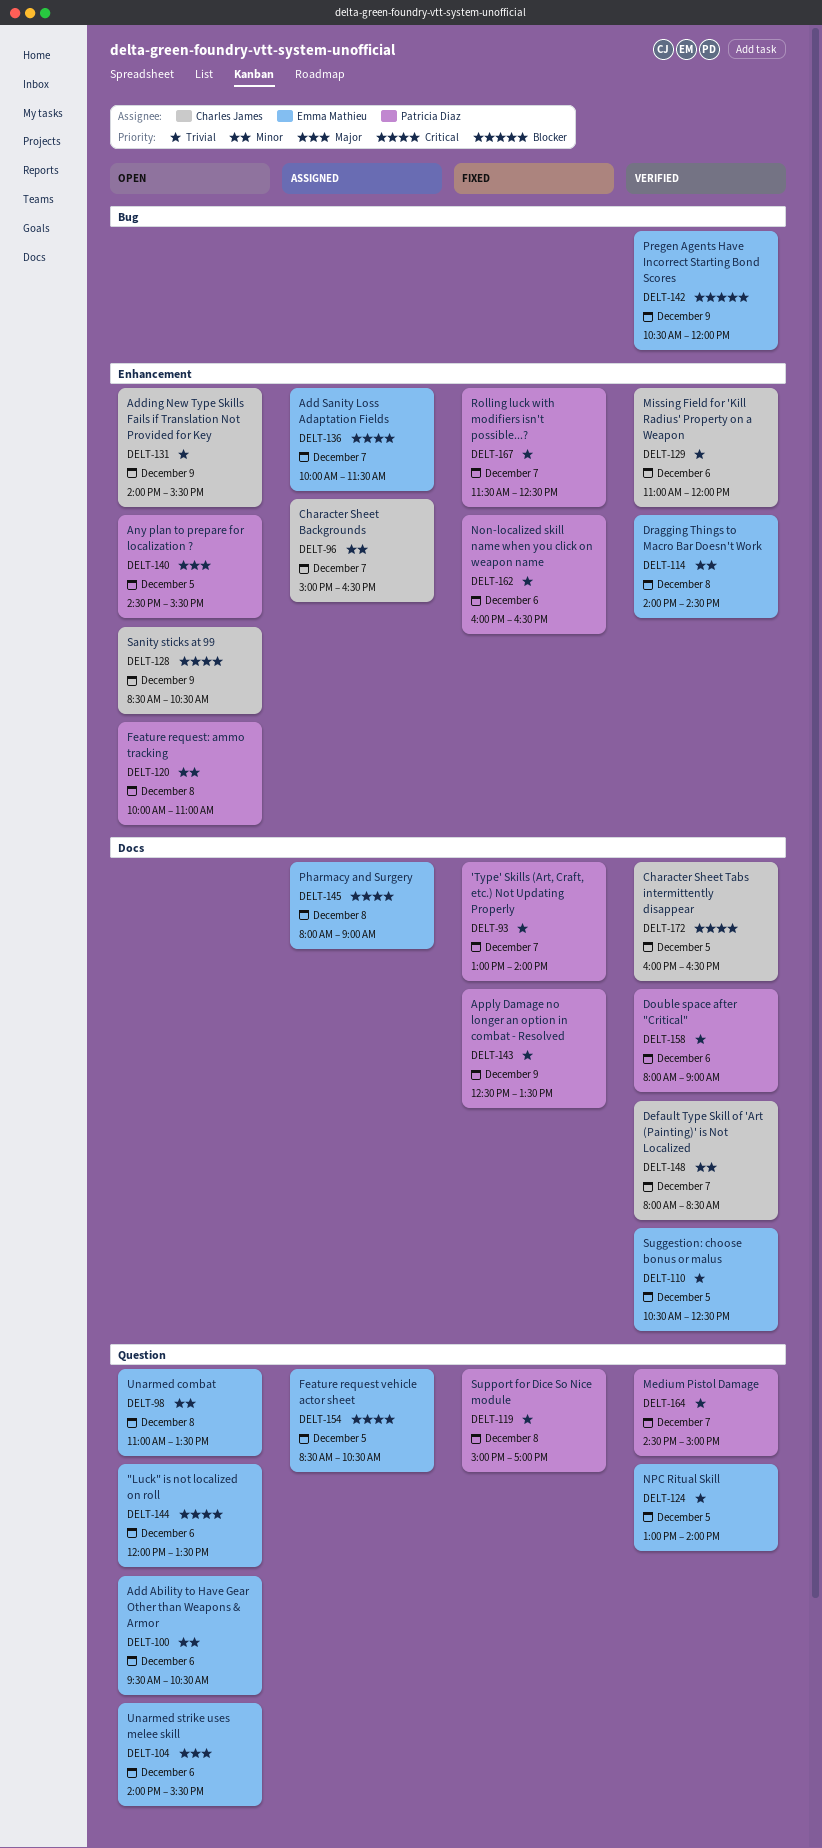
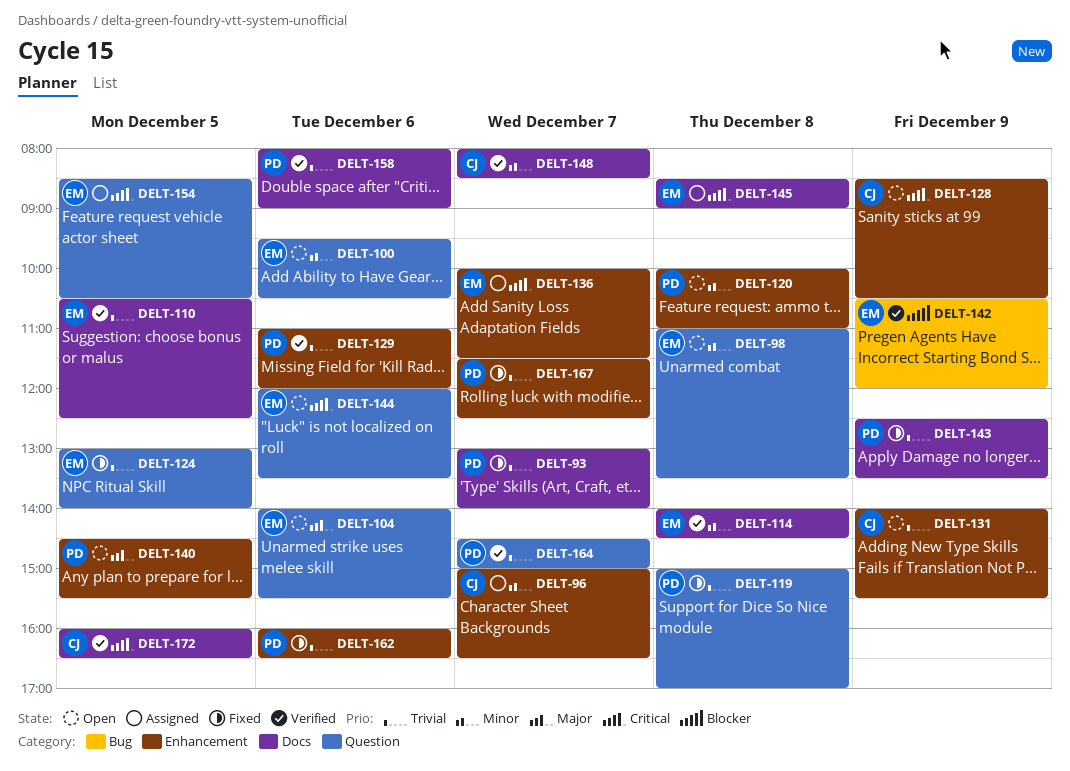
DELT-114, label: Enhancement -> Docs
DELT-124, status: Verified -> Fixed
DELT-129, owner: Charles James -> Patricia Diaz
DELT-145, begins: 08:00 -> 08:30

